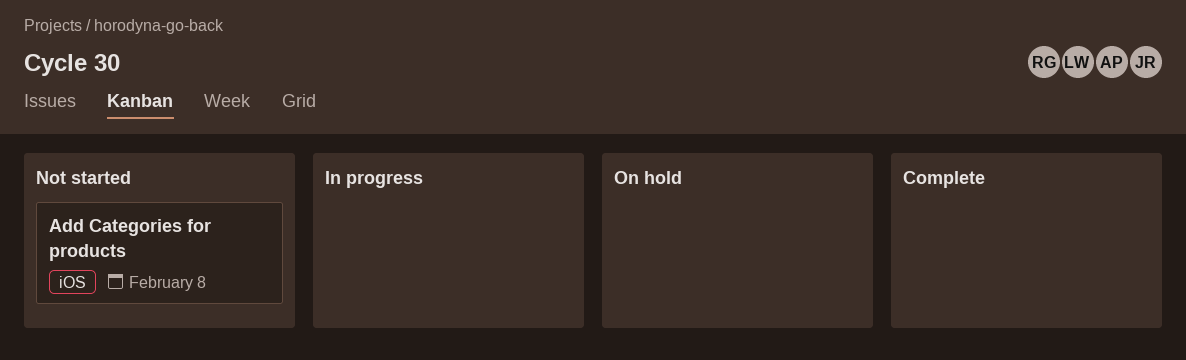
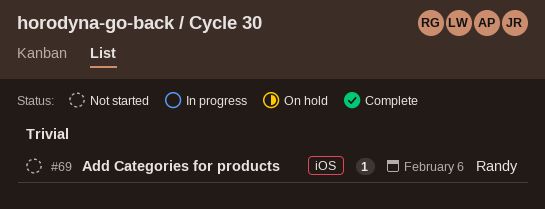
Add Categories for products, due: Feb 8 -> Feb 6

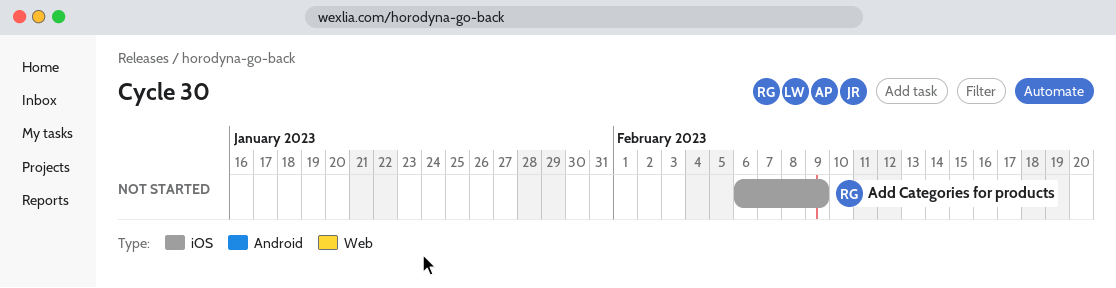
Add Categories for products, due: Feb 6 -> Feb 9

